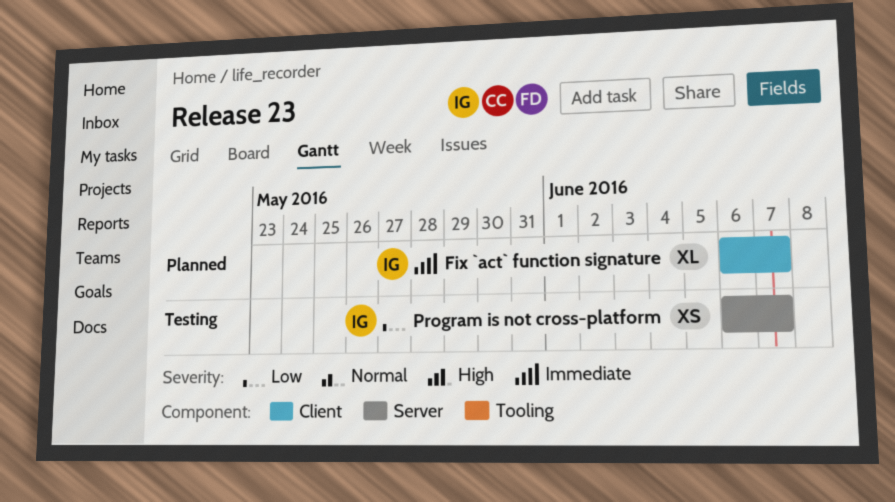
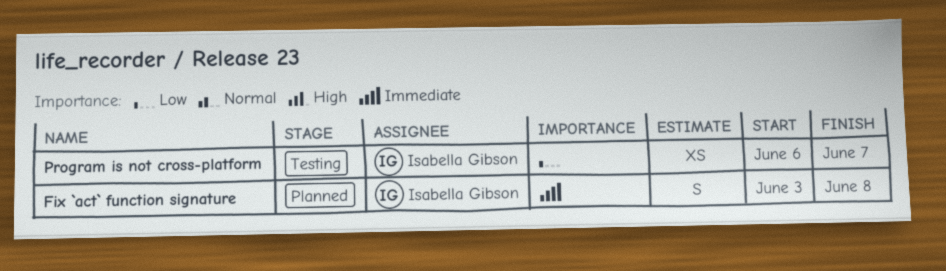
Fix `act` function signature, estimate: XL -> S
Fix `act` function signature, start: Jun 6 -> Jun 3
Fix `act` function signature, due: Jun 7 -> Jun 8

